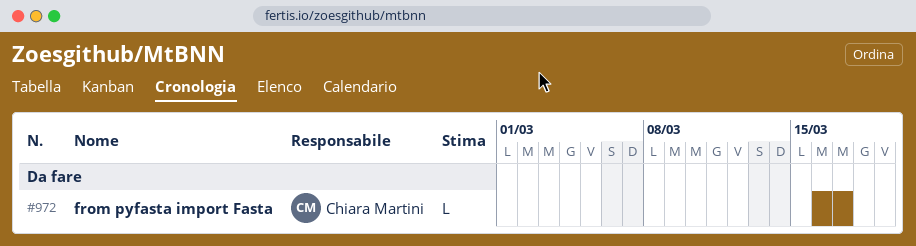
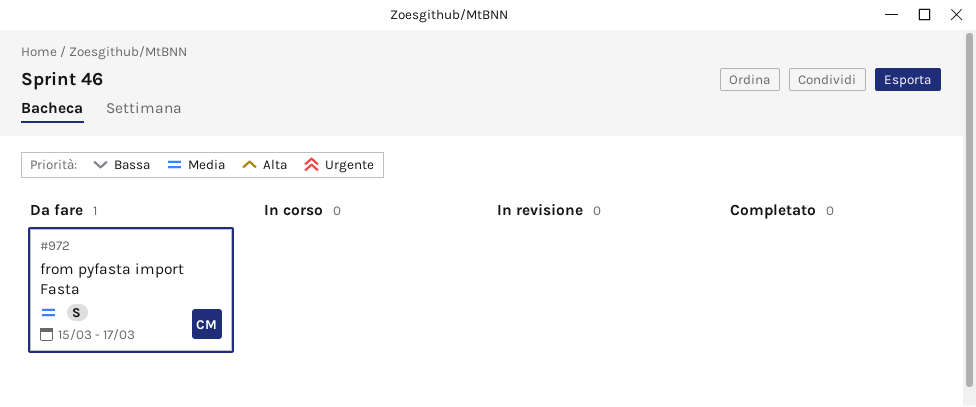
#972, estimate: L -> S
#972, start: Mar 16 -> Mar 15

